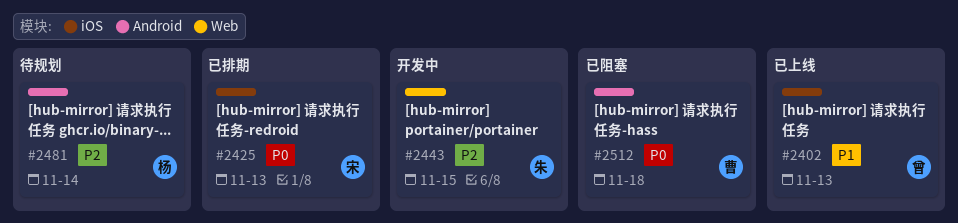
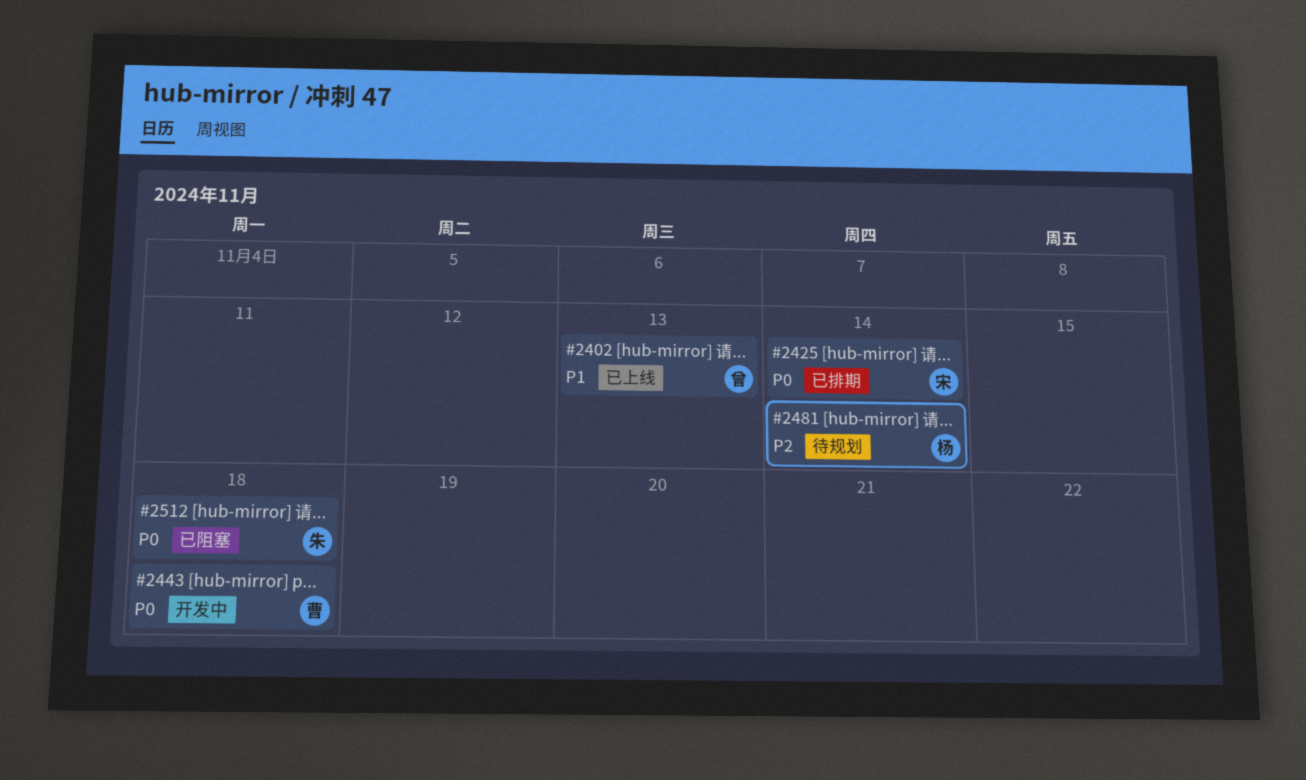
#2425, due: Nov 13 -> Nov 14
#2443, owner: 朱 -> 曹
#2443, priority: P2 -> P0
#2443, due: Nov 15 -> Nov 18
#2512, owner: 曹 -> 朱

